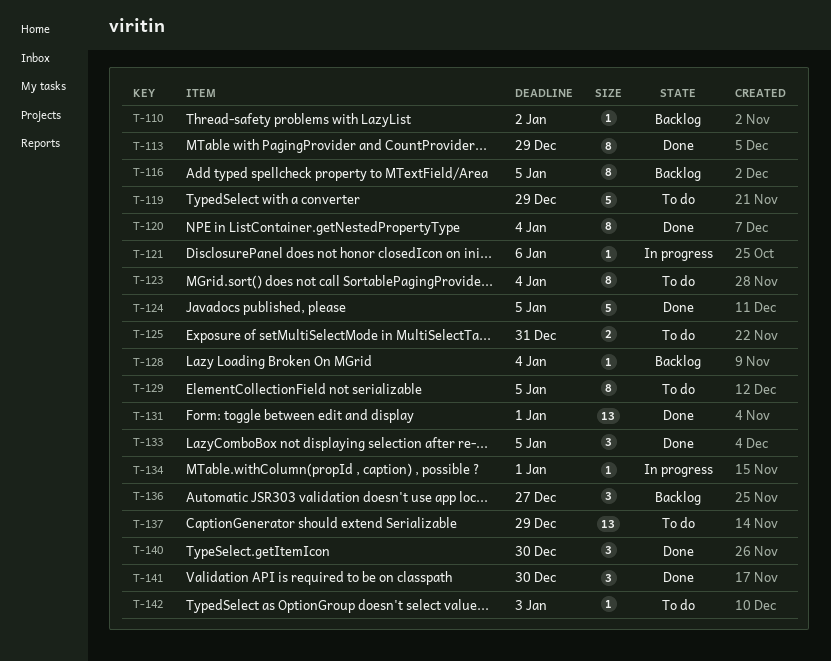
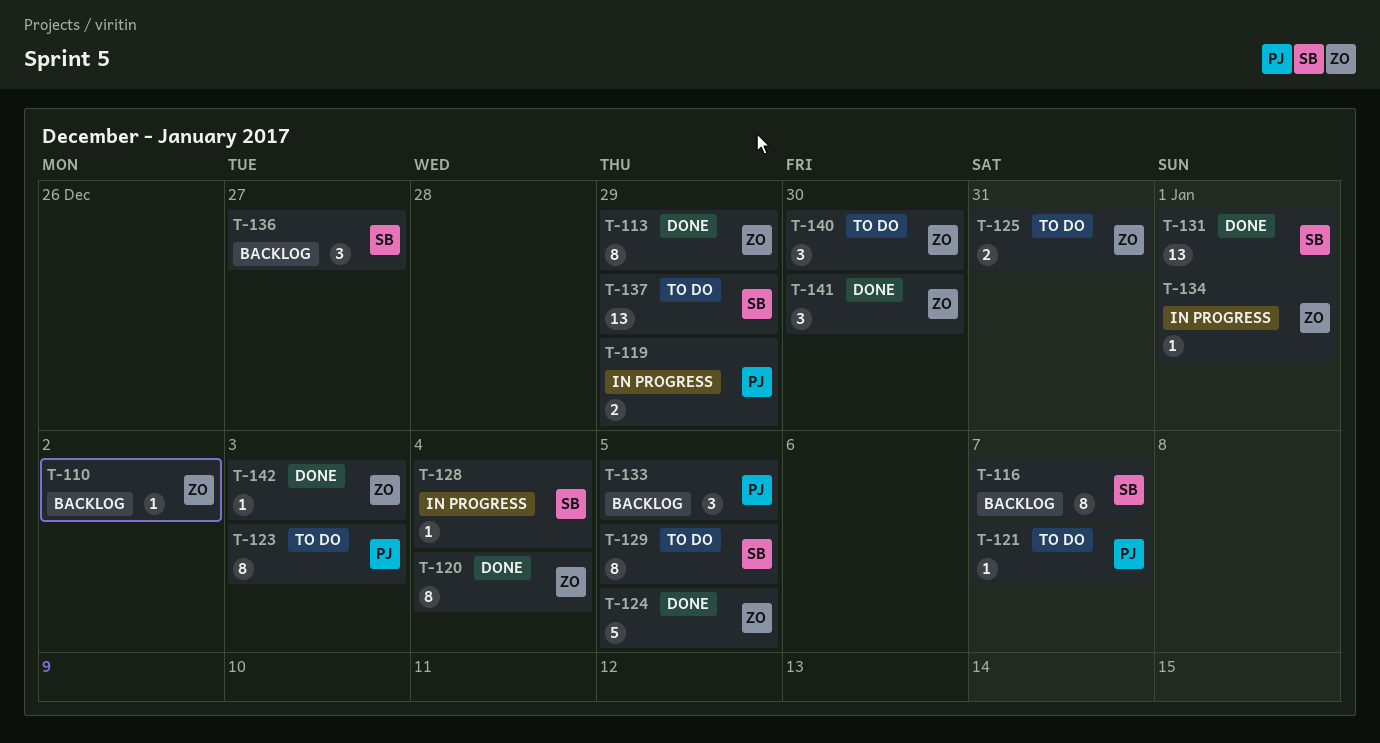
T-116, due: Jan 5 -> Jan 7
T-119, status: To do -> In progress
T-119, estimate: 5 -> 2
T-121, status: In progress -> To do
T-121, due: Jan 6 -> Jan 7
T-123, due: Jan 4 -> Jan 3
T-128, status: Backlog -> In progress
T-133, status: Done -> Backlog
T-140, status: Done -> To do
T-142, status: To do -> Done

